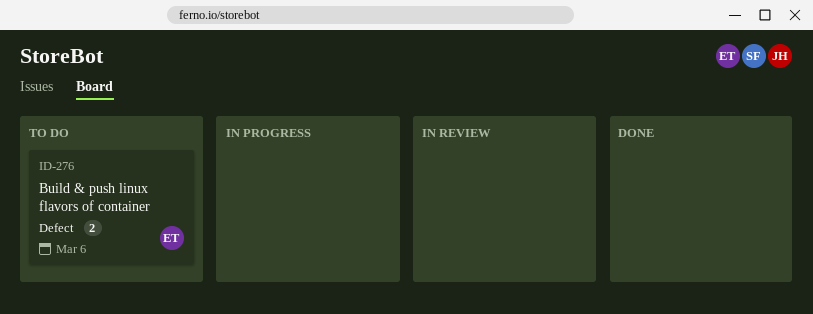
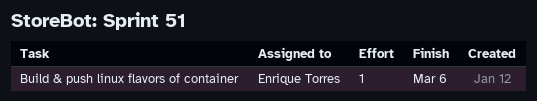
Build & push linux flavors of container, estimate: 2 -> 1

